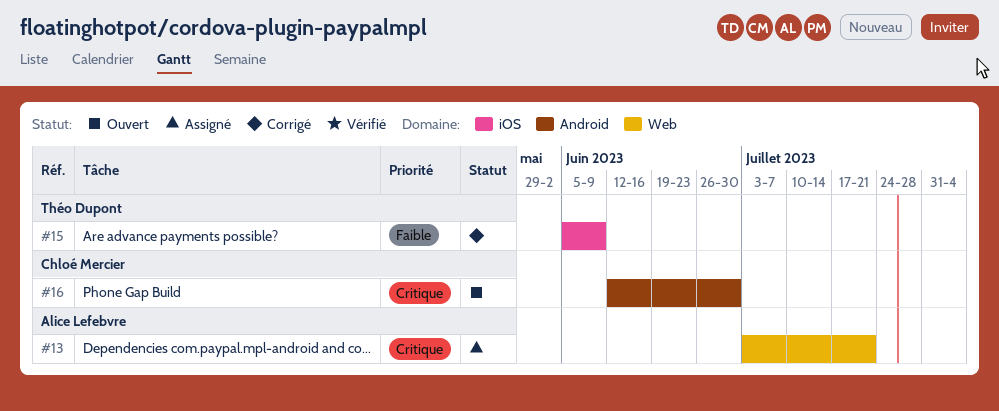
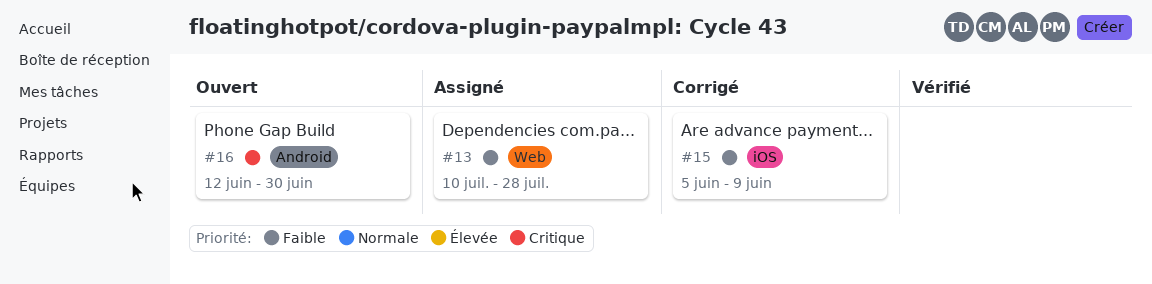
#13, priority: Critique -> Faible
#13, start: Jul 3 -> Jul 10
#13, due: Jul 21 -> Jul 28

